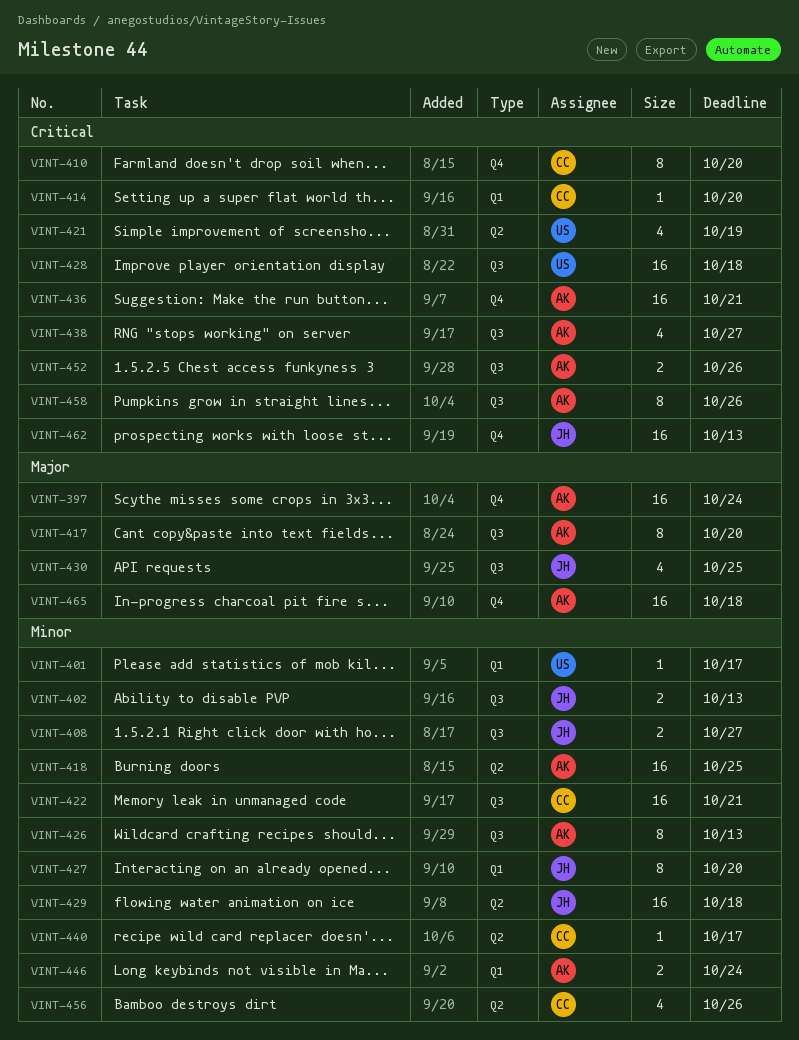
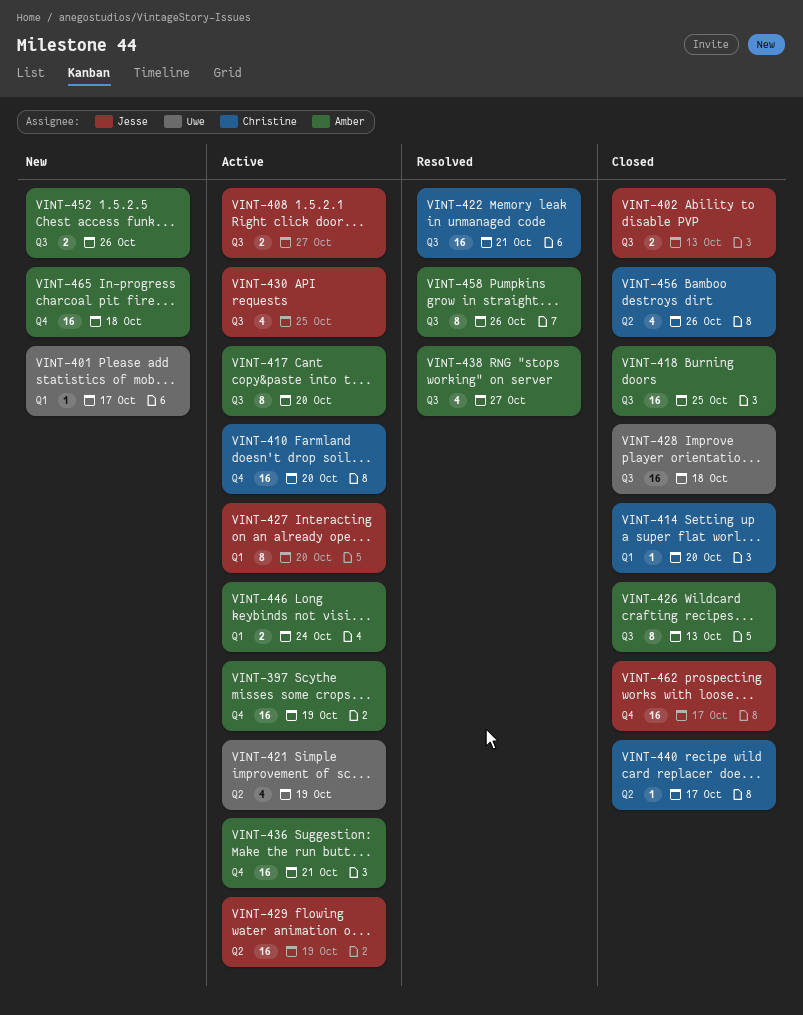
VINT-397, due: Oct 24 -> Oct 19
VINT-410, estimate: 8 -> 16
VINT-418, label: Q2 -> Q3
VINT-429, due: Oct 18 -> Oct 19
VINT-462, due: Oct 13 -> Oct 17

